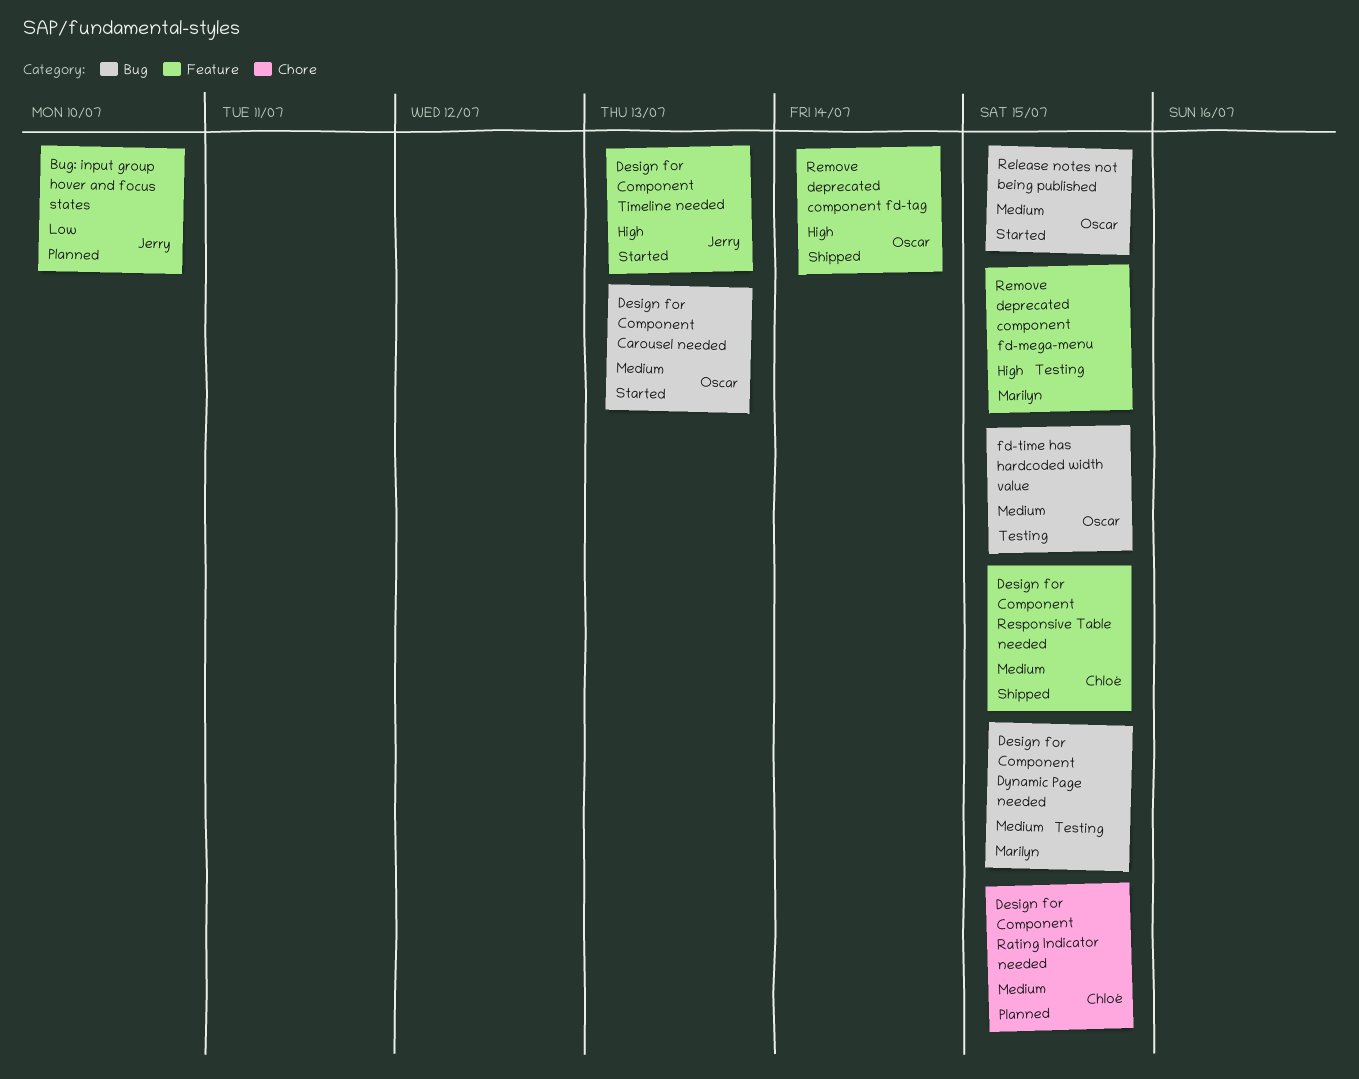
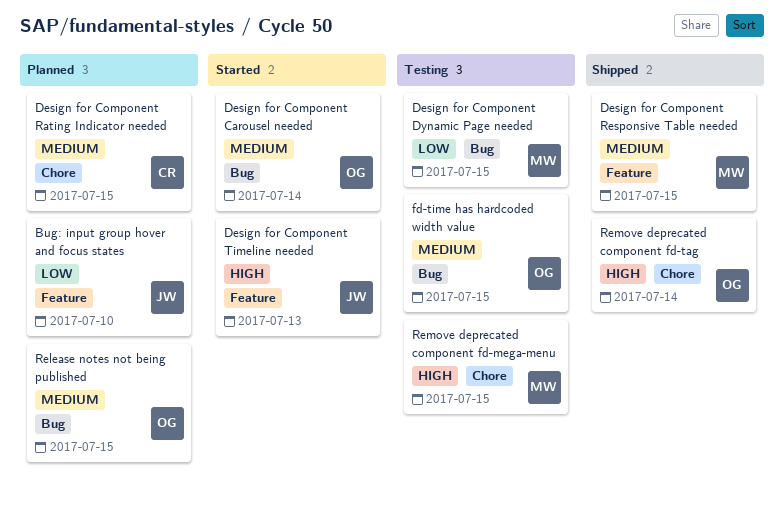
Design for Component Carousel needed, due: Jul 13 -> Jul 14
Design for Component Dynamic Page needed, priority: Medium -> Low
Design for Component Responsive Table needed, owner: Chloé -> Marilyn
Release notes not being published, status: Started -> Planned
Remove deprecated component fd-mega-menu, label: Feature -> Chore
Remove deprecated component fd-tag, label: Feature -> Chore

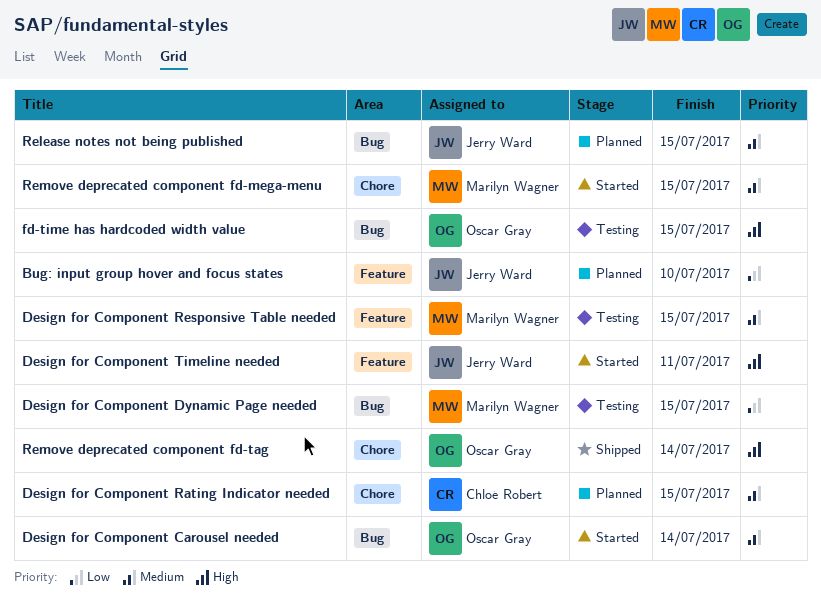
Design for Component Responsive Table needed, status: Shipped -> Testing
Design for Component Timeline needed, due: Jul 13 -> Jul 11
fd-time has hardcoded width value, priority: Medium -> High
Release notes not being published, owner: Oscar Gray -> Jerry Ward
Remove deprecated component fd-mega-menu, status: Testing -> Started
Remove deprecated component fd-mega-menu, priority: High -> Medium

